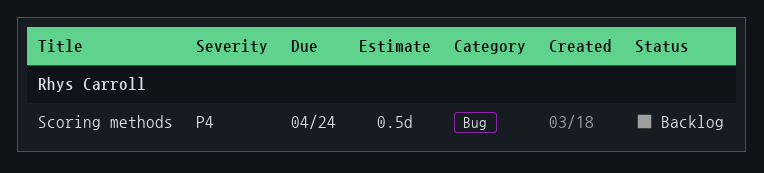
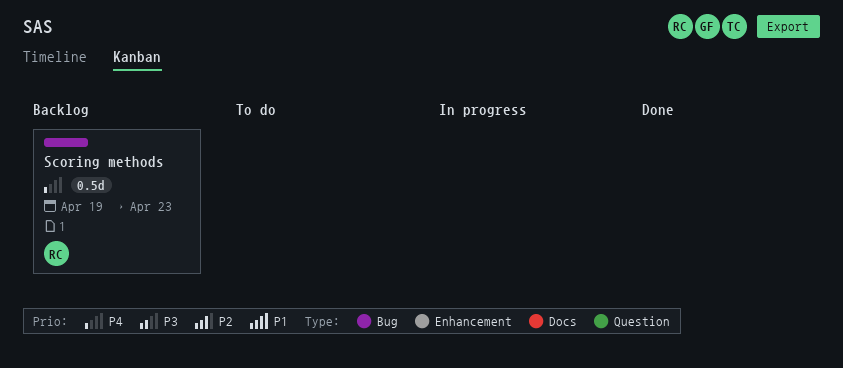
Scoring methods, due: Apr 24 -> Apr 23

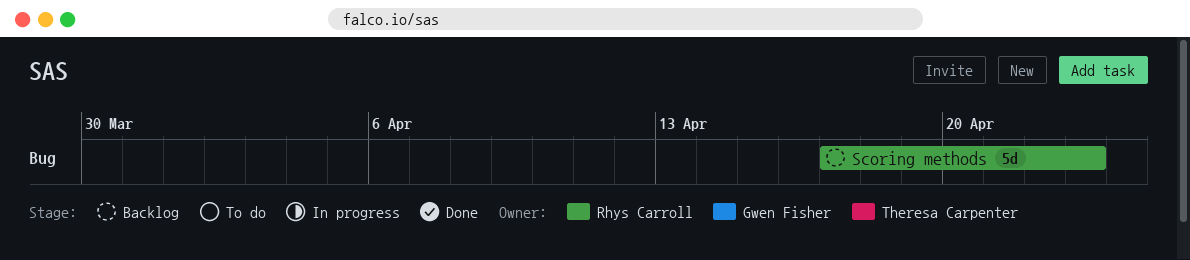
Scoring methods, estimate: 0.5d -> 5d
Scoring methods, start: Apr 19 -> Apr 17

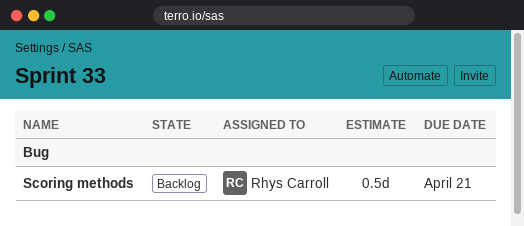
Scoring methods, estimate: 5d -> 0.5d
Scoring methods, due: Apr 23 -> Apr 21

